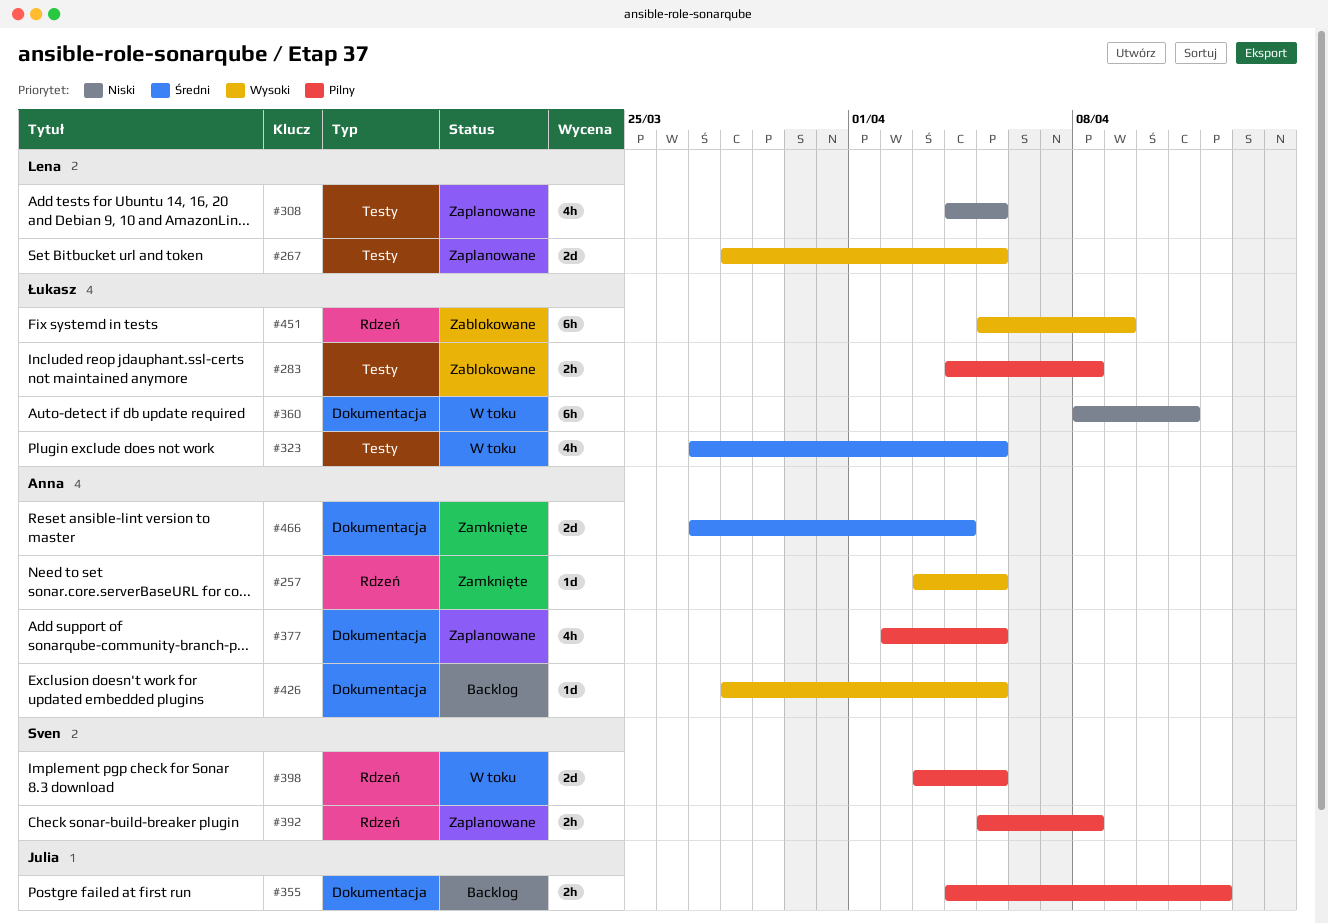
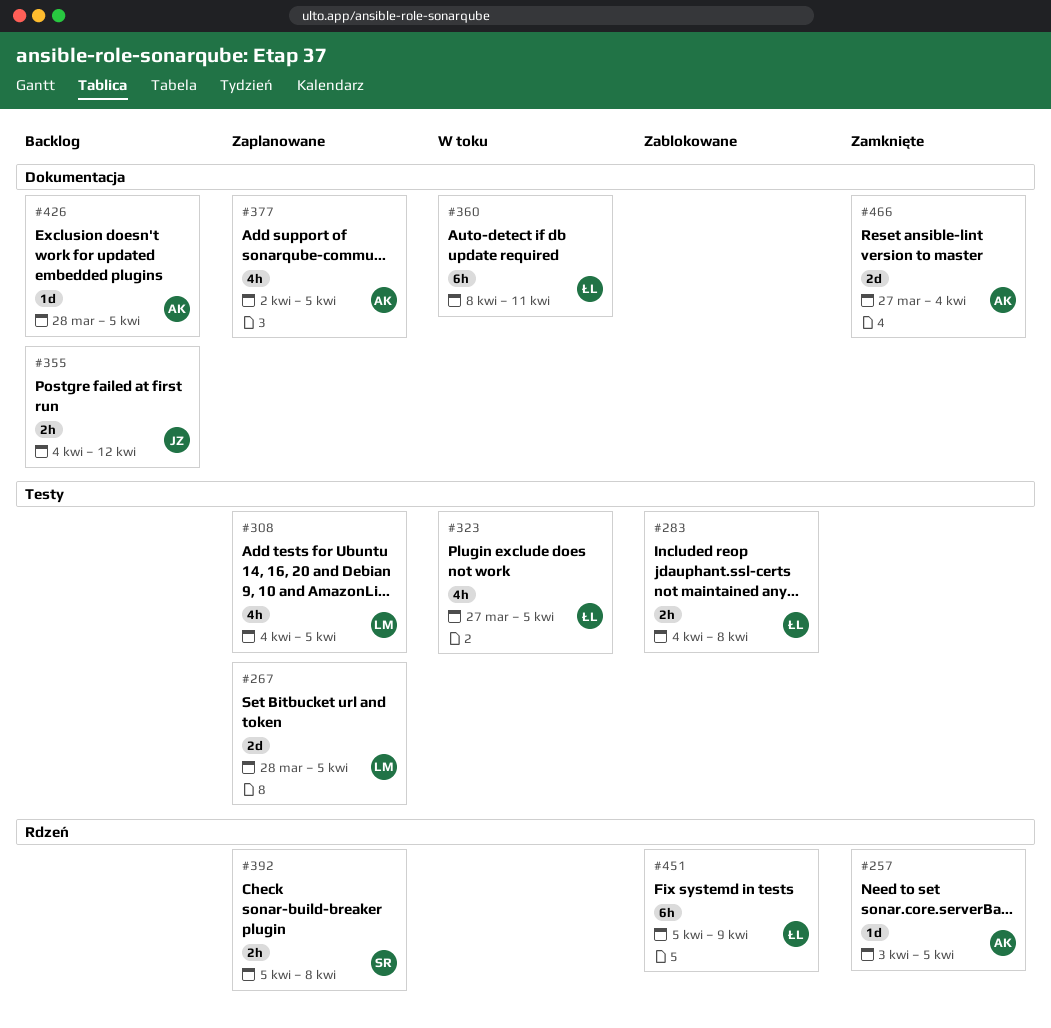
#398: present -> none

